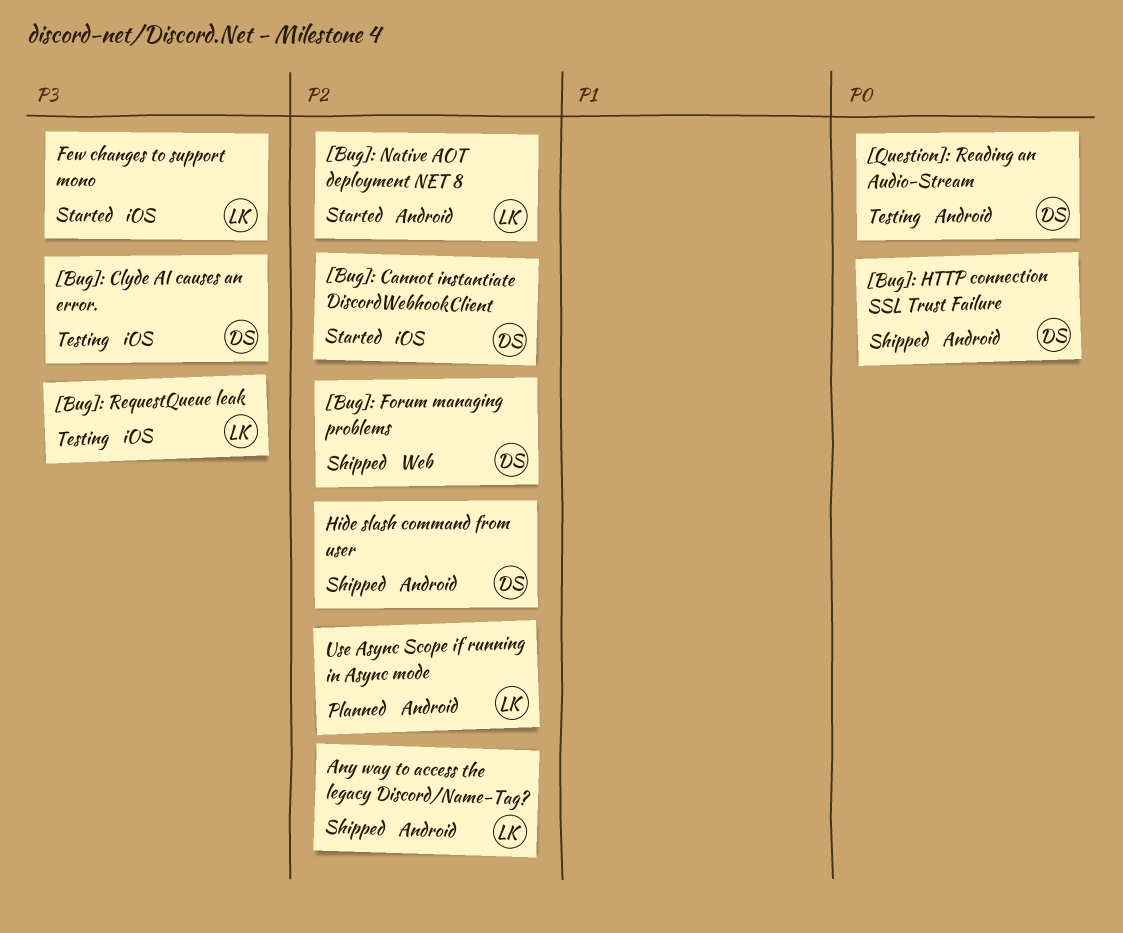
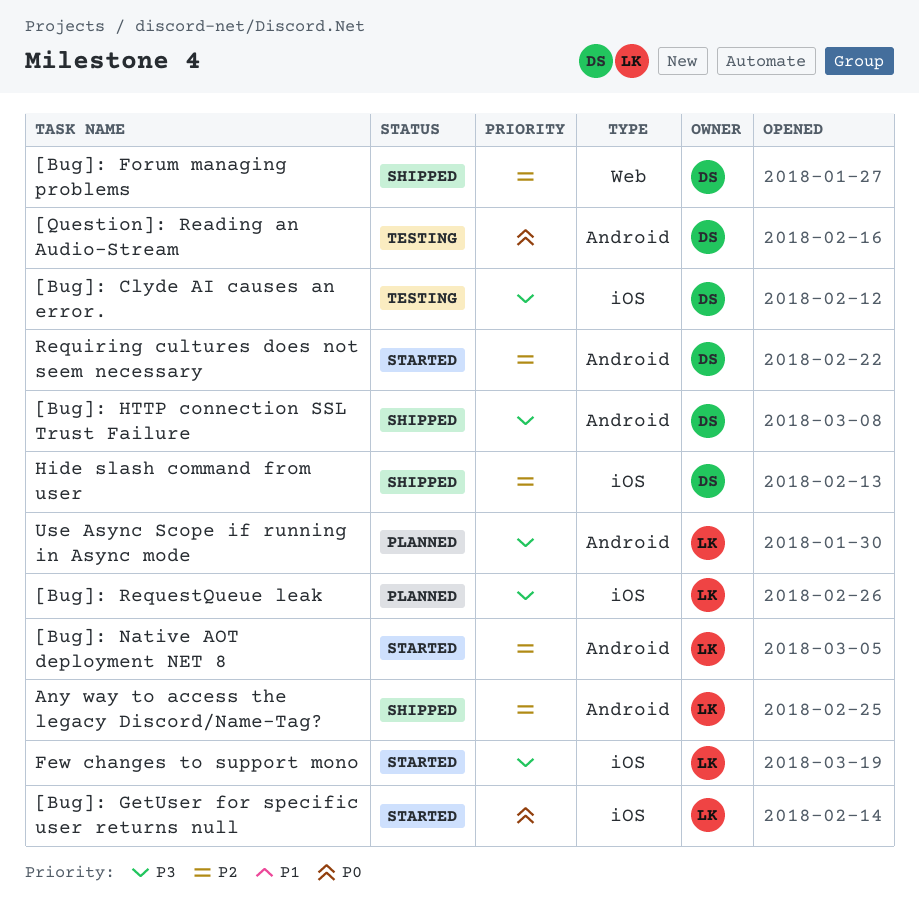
[Bug]: Cannot instantiate DiscordWebhookClient: present -> none
[Bug]: GetUser for specific user returns null: none -> present
[Bug]: HTTP connection SSL Trust Failure, priority: P0 -> P3
[Bug]: RequestQueue leak, status: Testing -> Planned
Hide slash command from user, label: Android -> iOS
Requiring cultures does not seem necessary: none -> present
Use Async Scope if running in Async mode, priority: P2 -> P3

